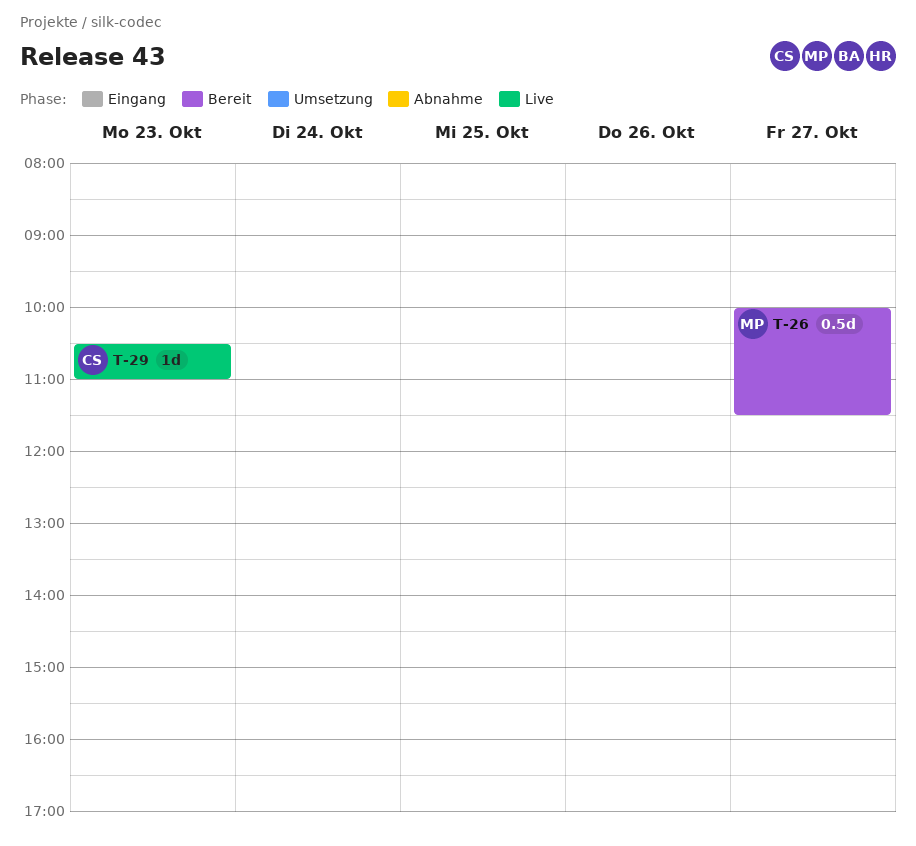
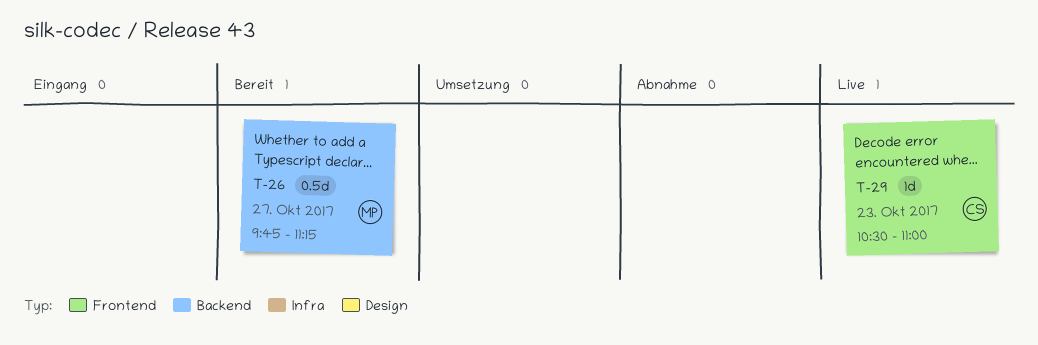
T-26, begins: 10:00 -> 09:45
T-26, ends: 11:30 -> 11:15

